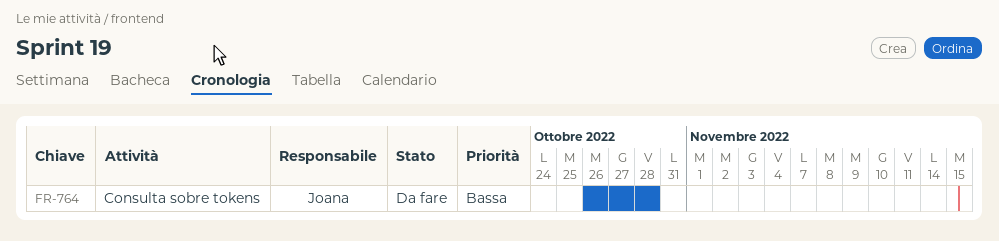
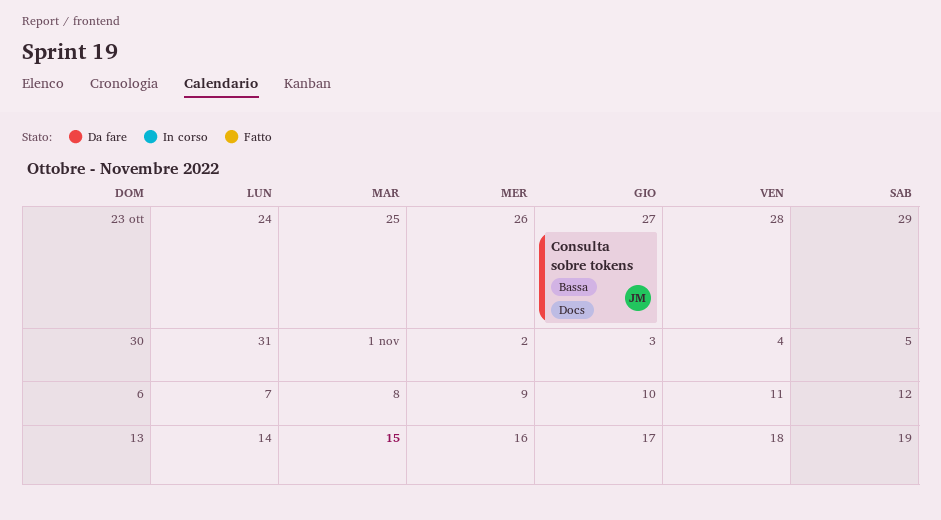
Consulta sobre tokens, due: Oct 28 -> Oct 27

